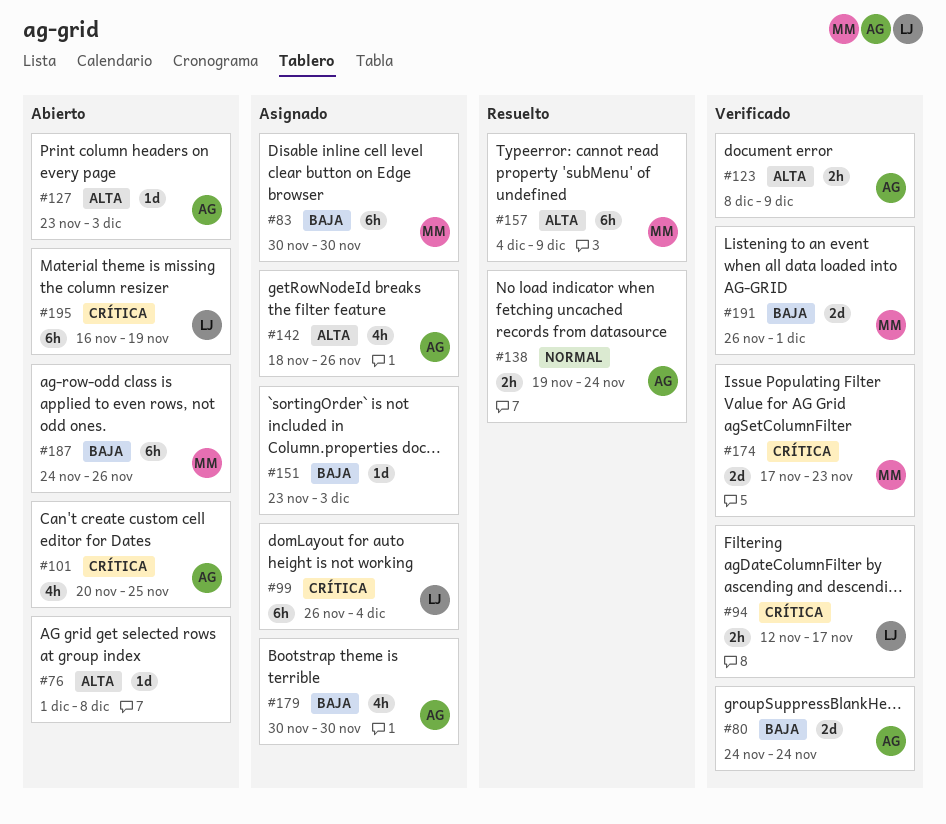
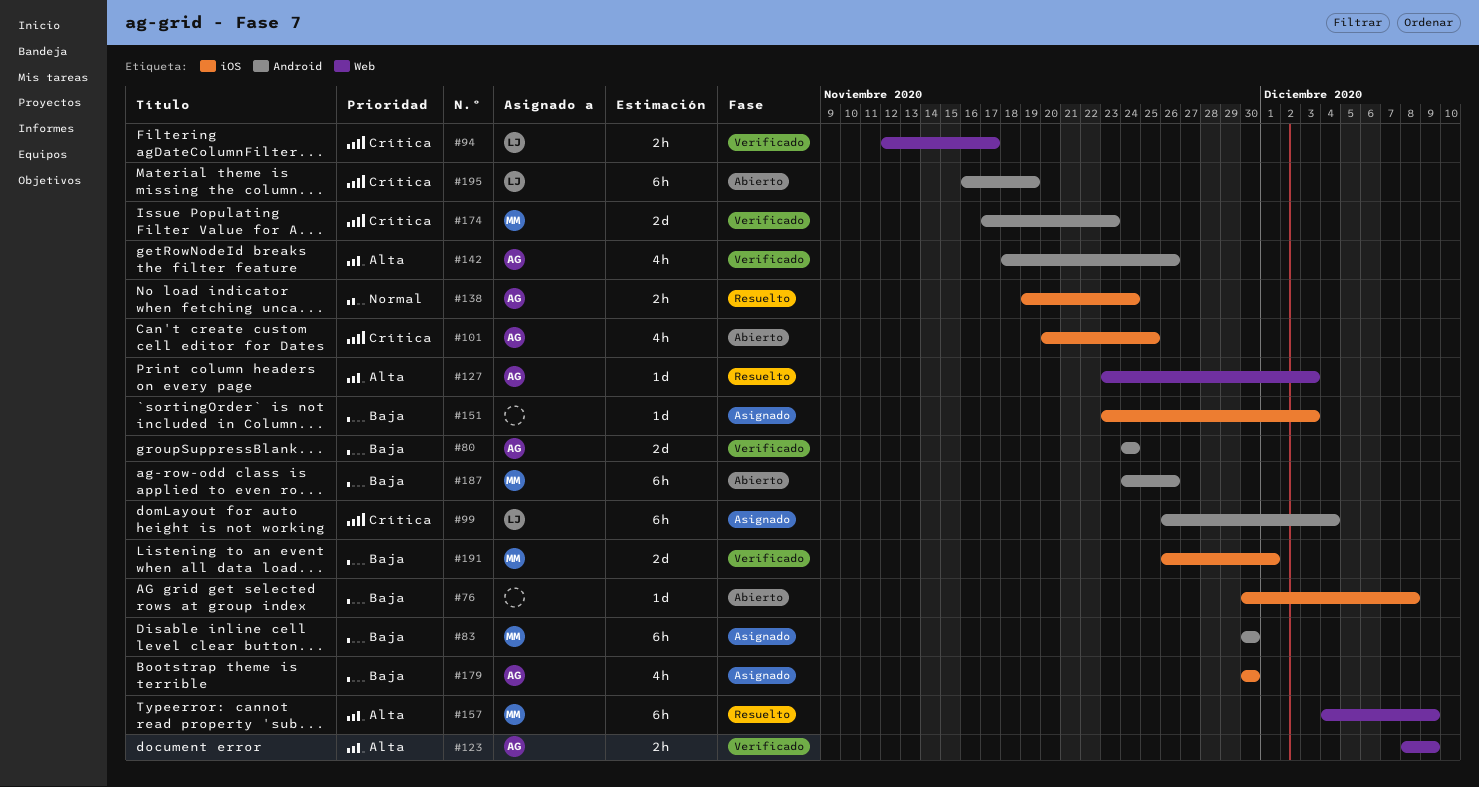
#76, priority: Alta -> Baja
#76, start: Dec 1 -> Nov 30
#127, status: Abierto -> Resuelto
#142, status: Asignado -> Verificado

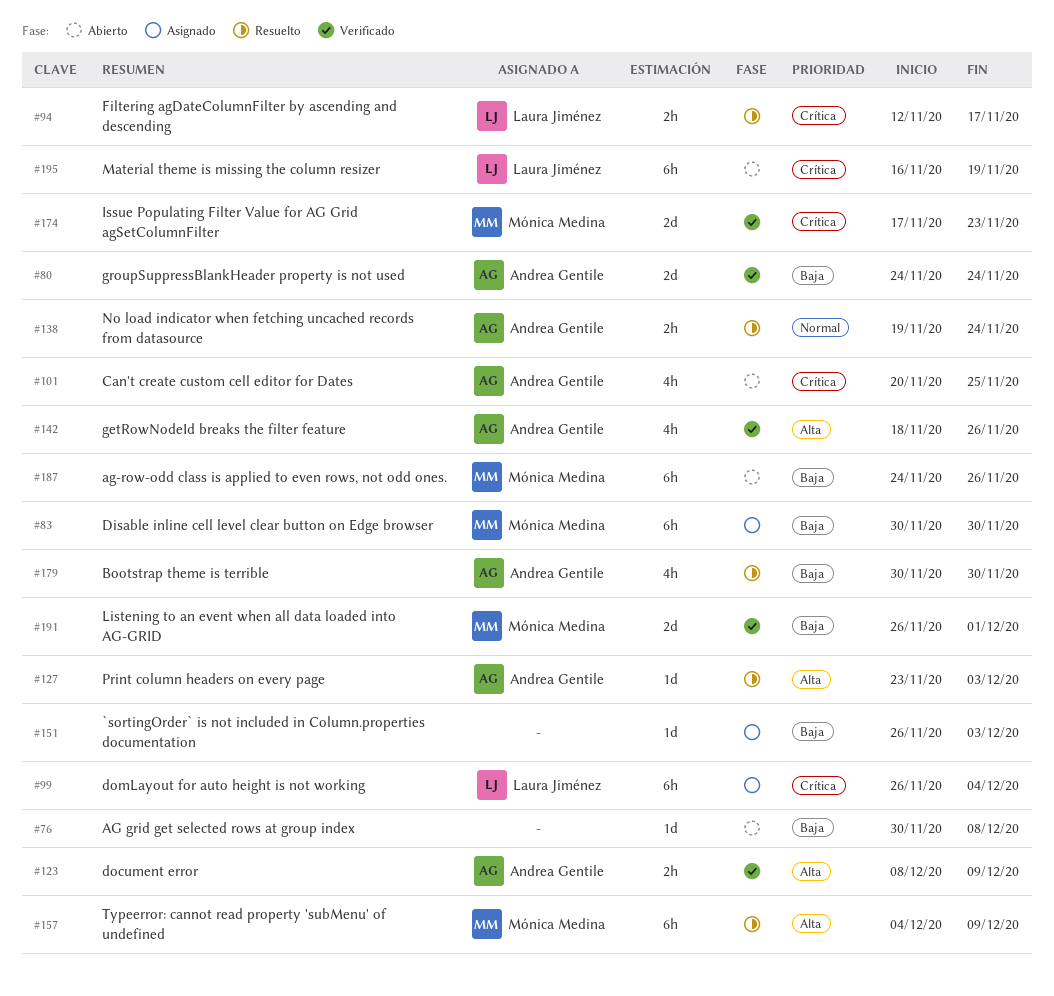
#94, status: Verificado -> Resuelto
#151, start: Nov 23 -> Nov 26
#179, status: Asignado -> Resuelto

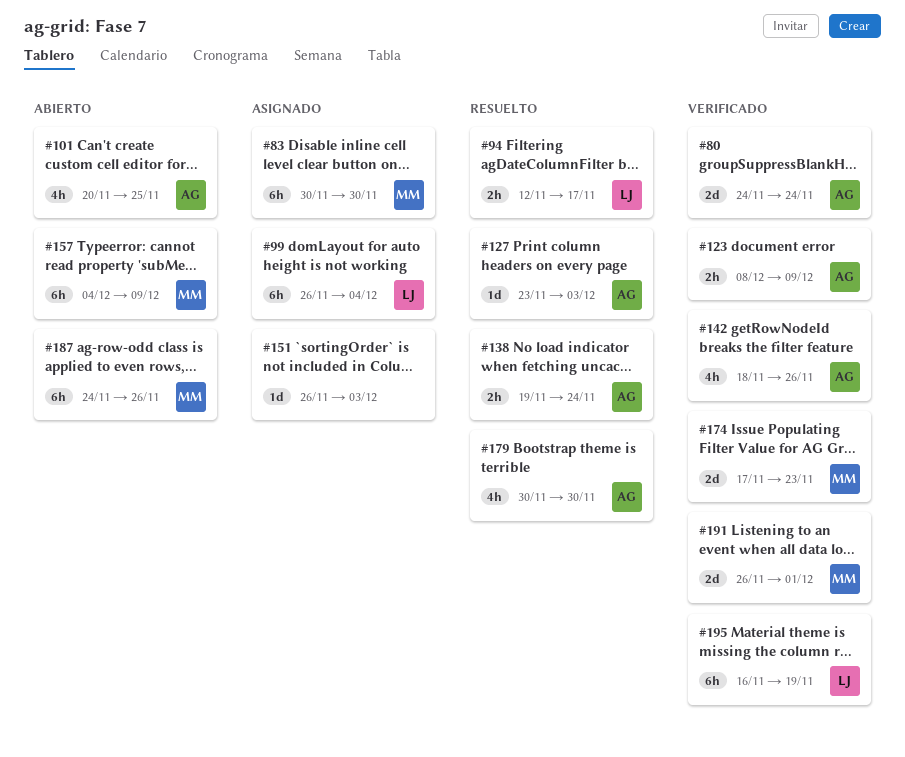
#76: present -> none
#157, status: Resuelto -> Abierto
#195, status: Abierto -> Verificado

